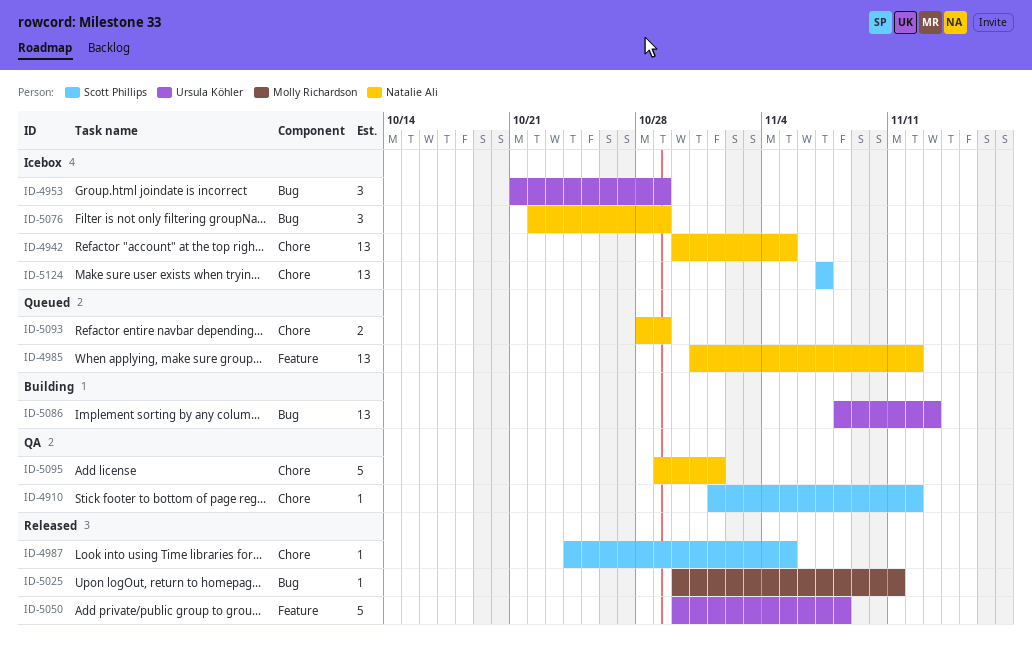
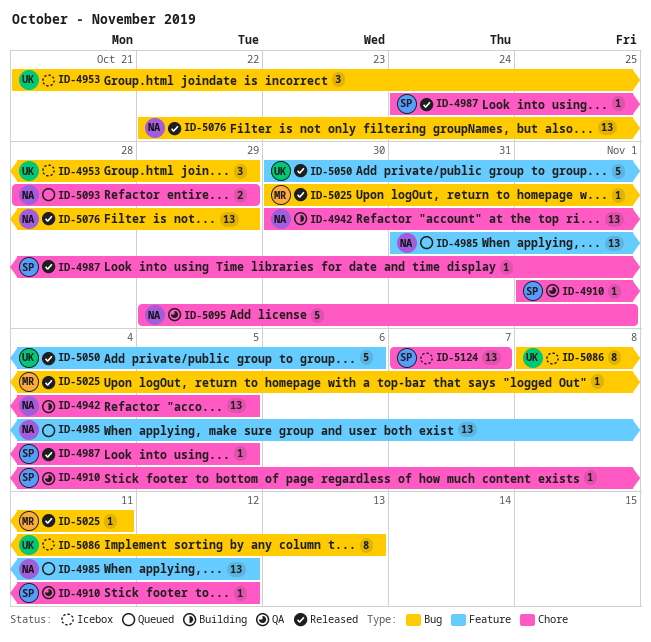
ID-4942, status: Icebox -> Building
ID-5050, due: Nov 8 -> Nov 6
ID-5076, status: Icebox -> Released
ID-5076, estimate: 3 -> 13
ID-5086, status: Building -> Icebox
ID-5086, estimate: 13 -> 8

